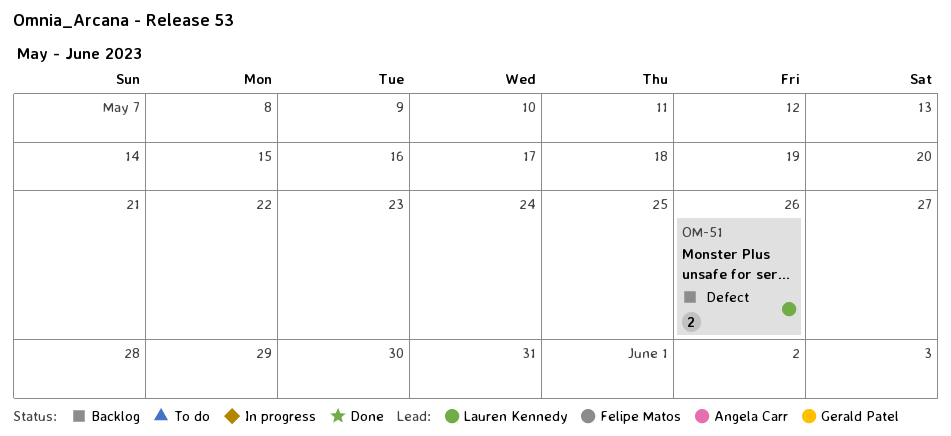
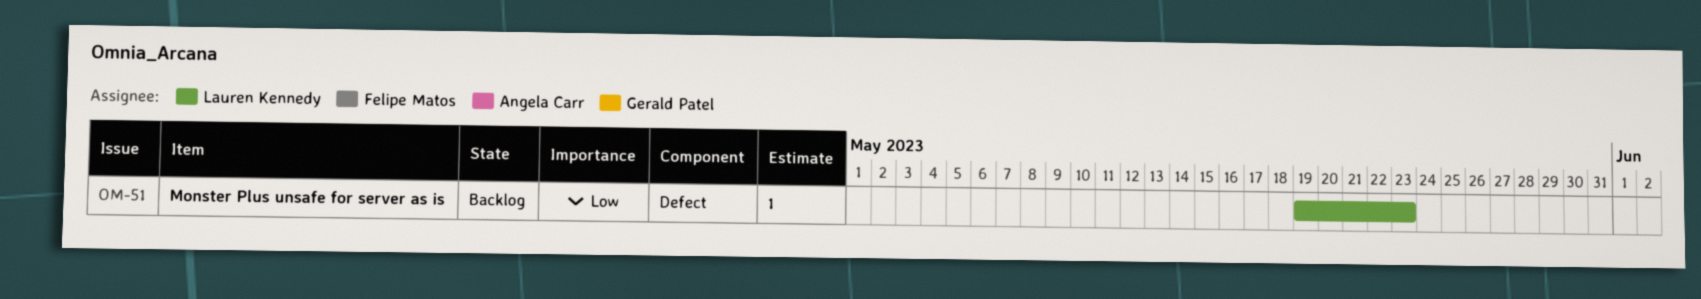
OM-51, estimate: 2 -> 1
OM-51, due: May 26 -> May 23

